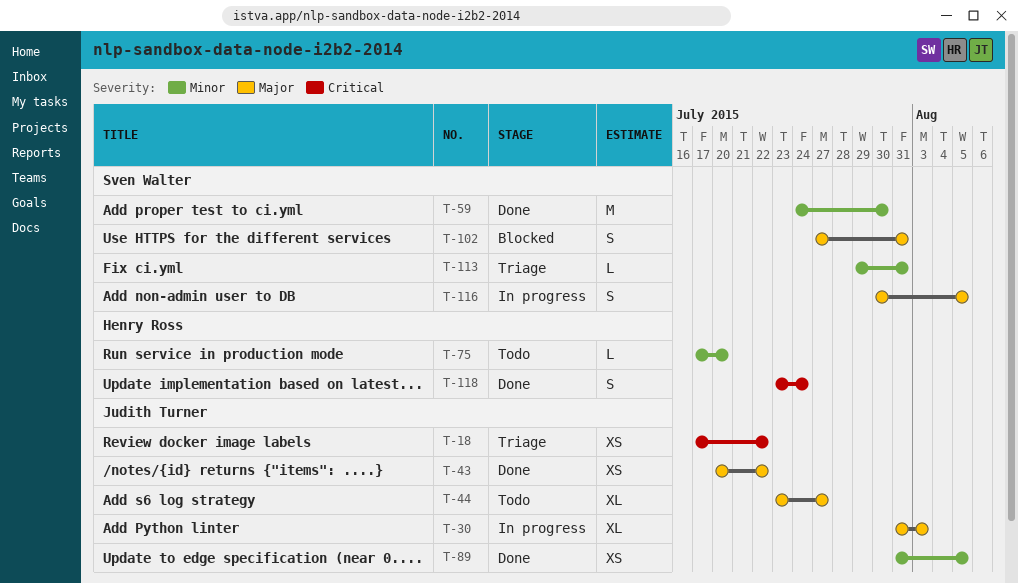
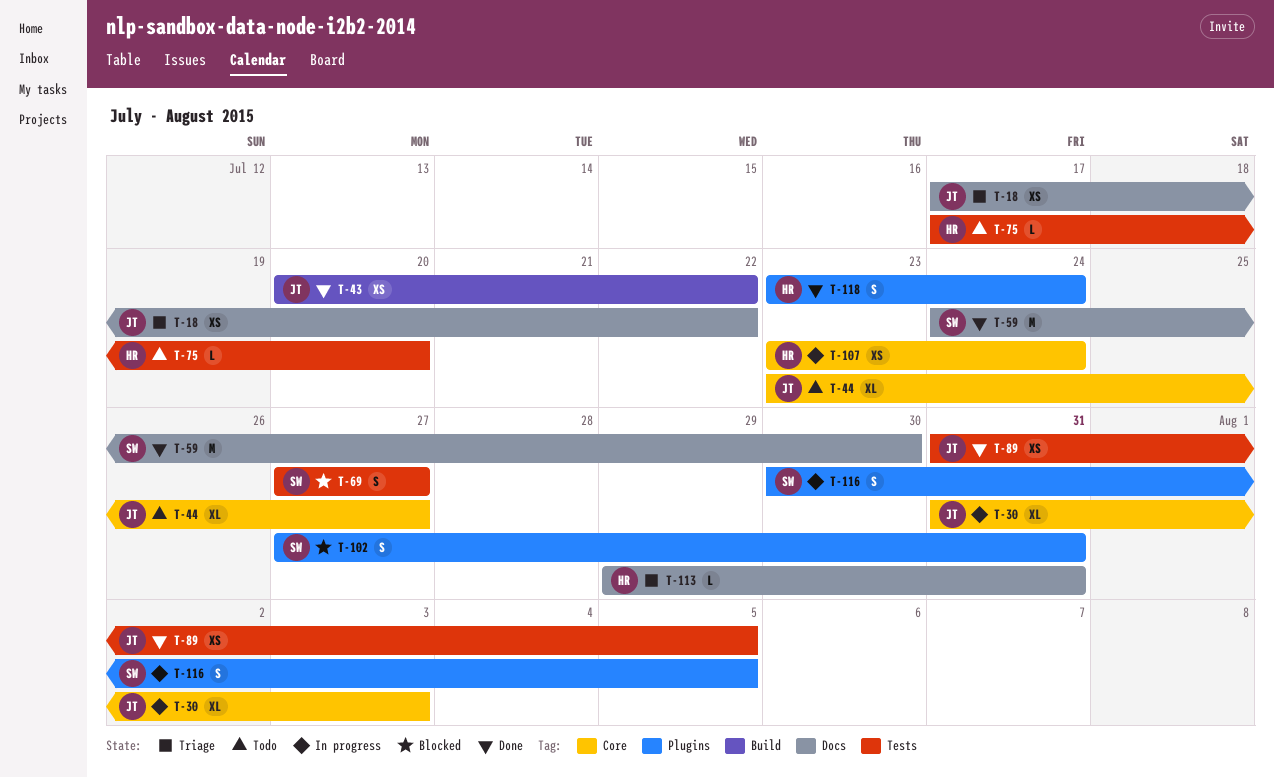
T-69: none -> present
T-107: none -> present
T-113, owner: Sven Walter -> Henry Ross

